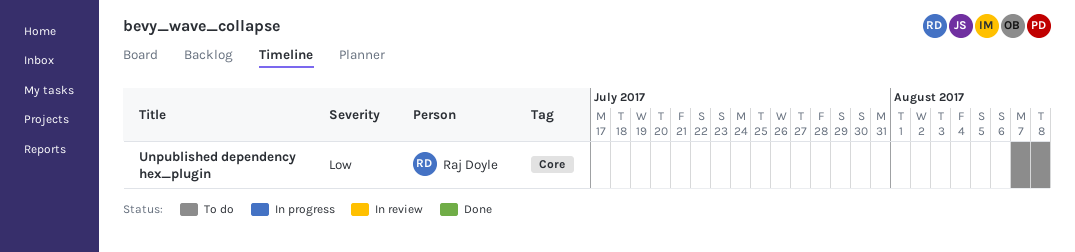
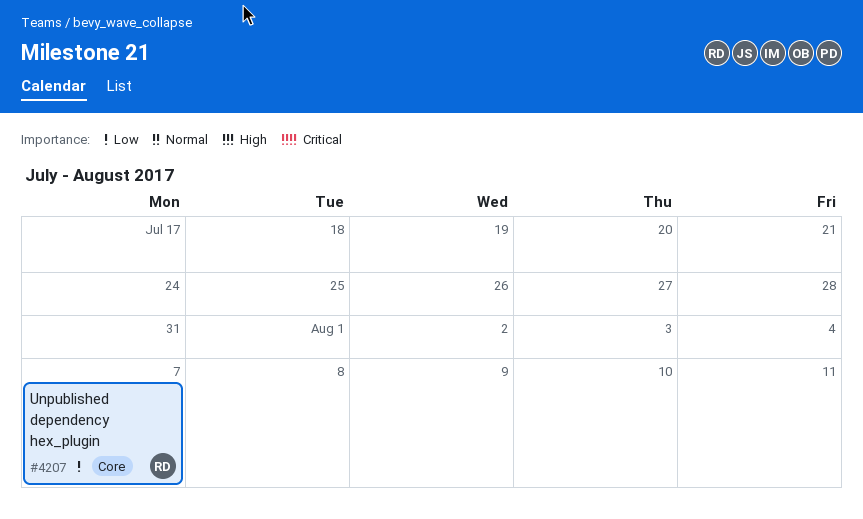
Unpublished dependency hex_plugin, due: Aug 8 -> Aug 7

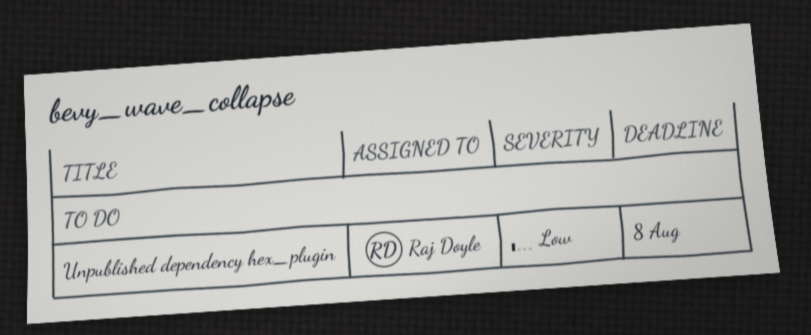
Unpublished dependency hex_plugin, due: Aug 7 -> Aug 8

